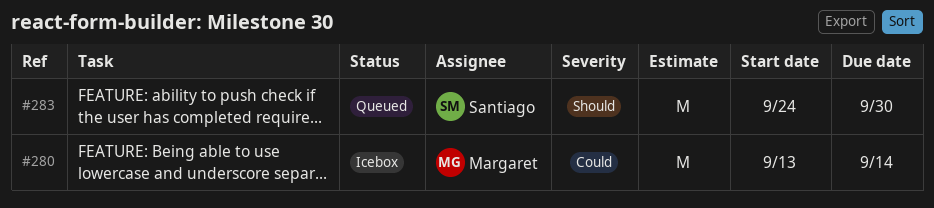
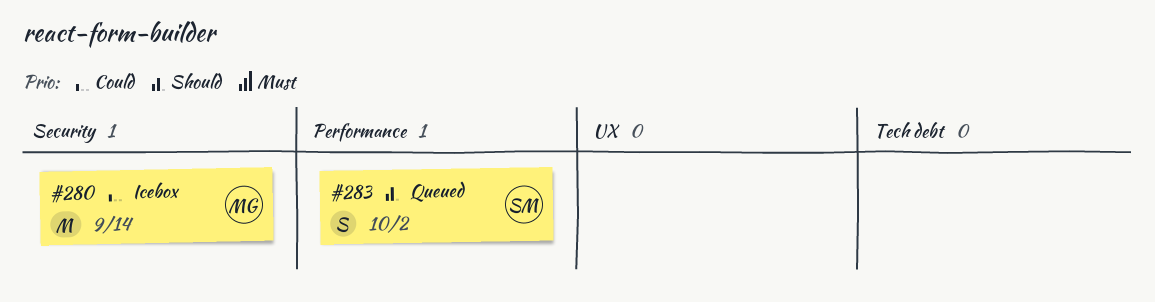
#283, estimate: M -> S
#283, due: Sep 30 -> Oct 2

